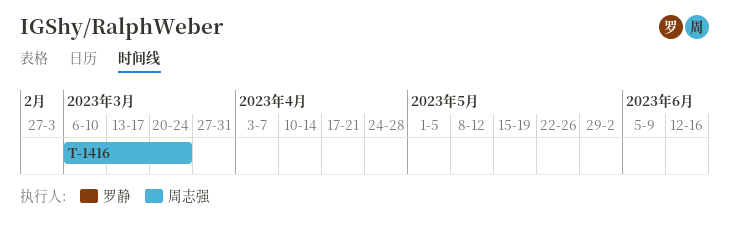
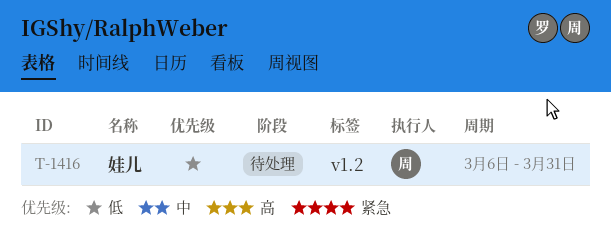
T-1416, due: Mar 24 -> Mar 31

